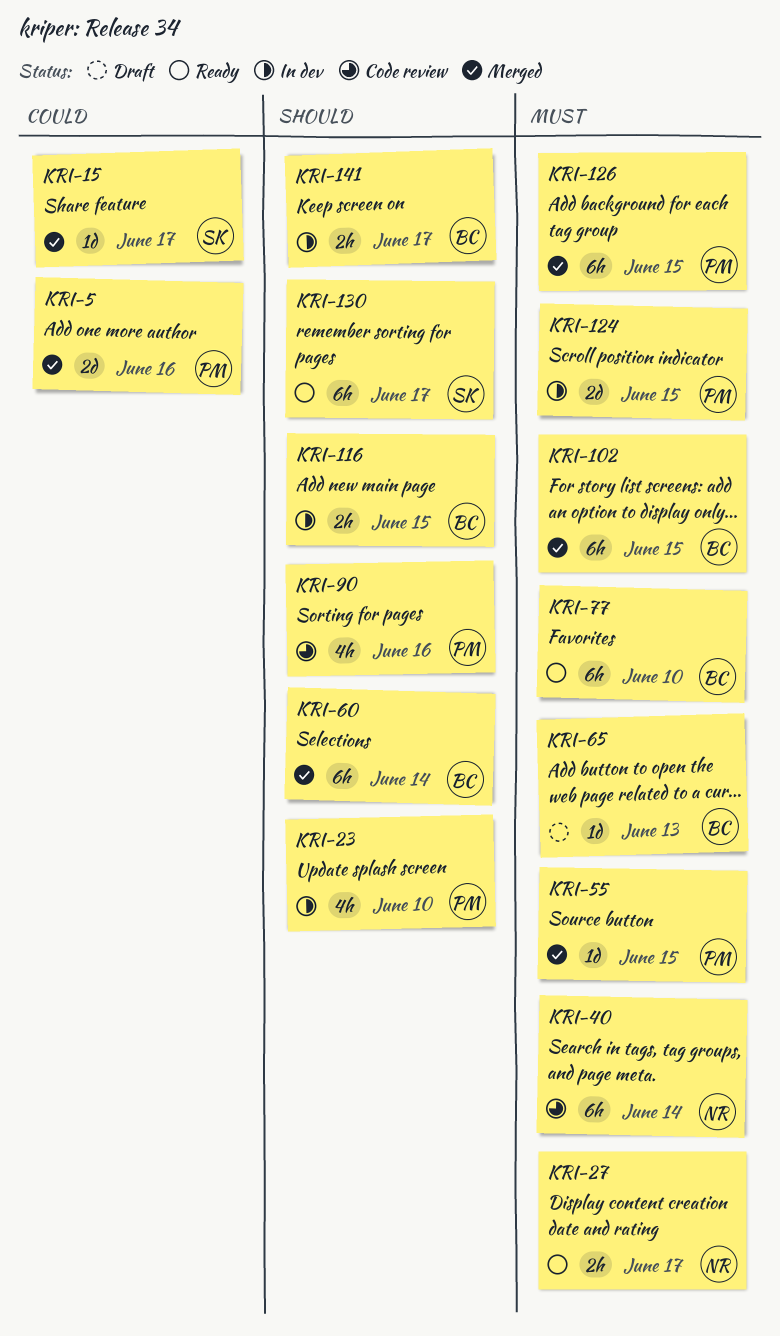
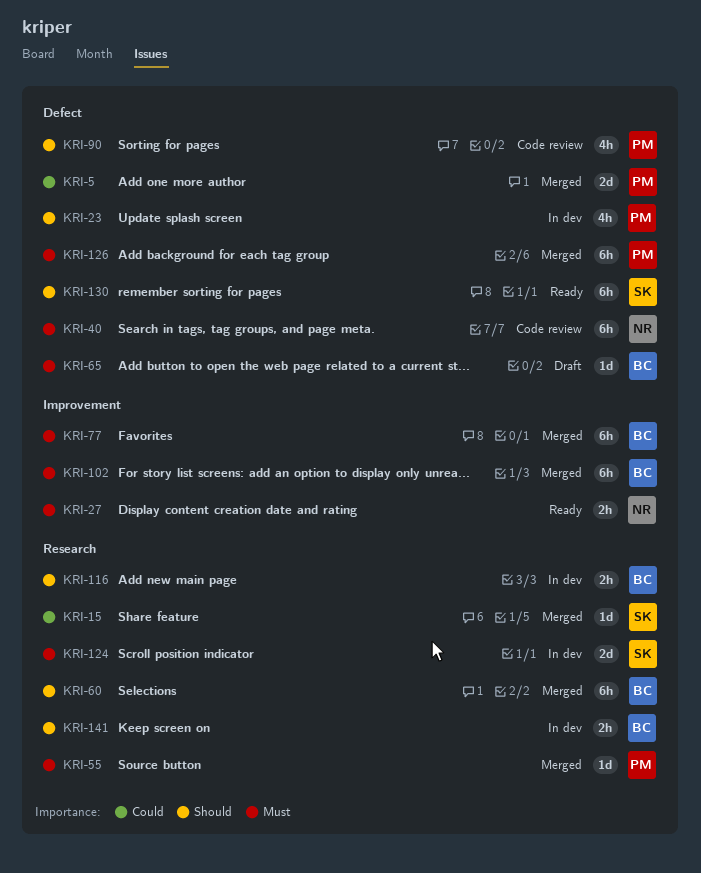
KRI-77, status: Ready -> Merged
KRI-124, owner: PM -> SK

